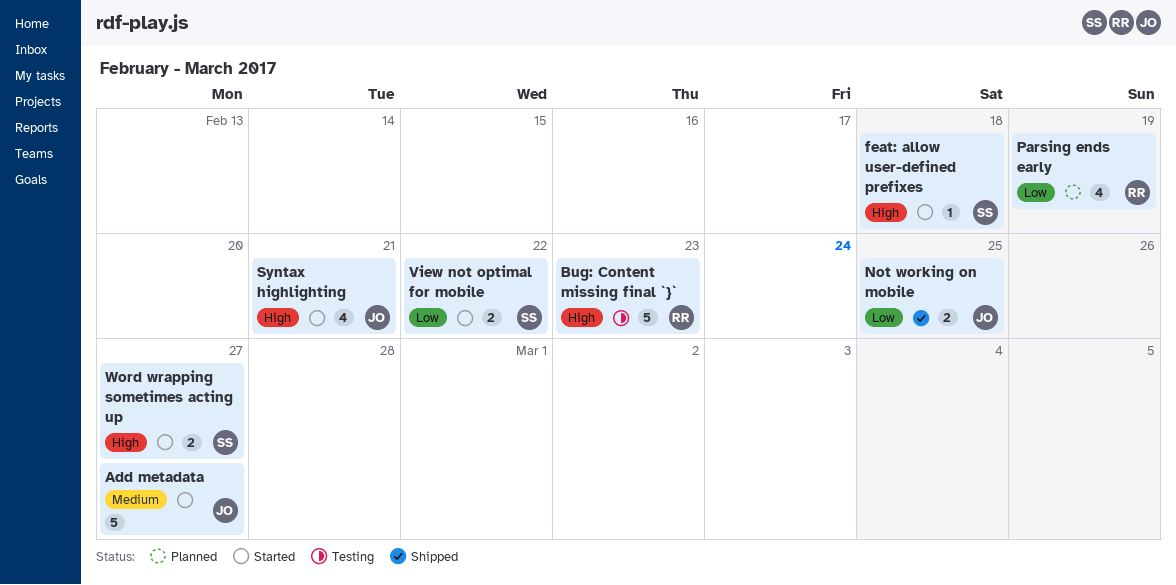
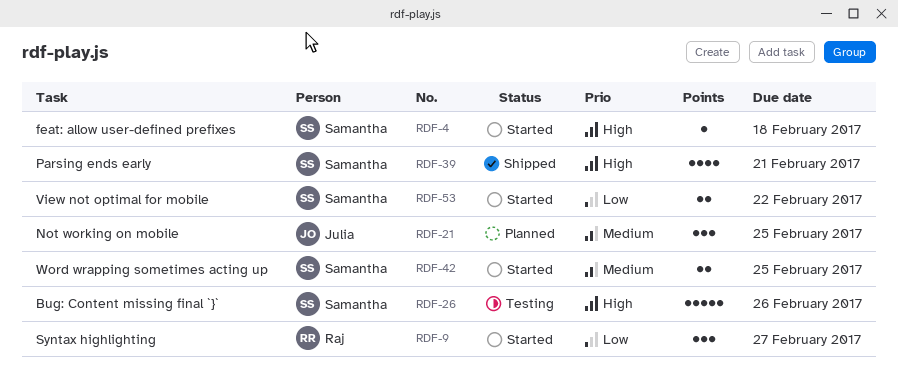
Add metadata: present -> none
Bug: Content missing final `}`, owner: Raj -> Samantha
Bug: Content missing final `}`, due: Feb 23 -> Feb 26
Not working on mobile, status: Shipped -> Planned
Not working on mobile, priority: Low -> Medium
Not working on mobile, estimate: 2 -> 3
Parsing ends early, status: Planned -> Shipped
Parsing ends early, owner: Raj -> Samantha
Parsing ends early, priority: Low -> High
Parsing ends early, due: Feb 19 -> Feb 21
Syntax highlighting, owner: Julia -> Raj
Syntax highlighting, priority: High -> Low
Syntax highlighting, estimate: 4 -> 3
Syntax highlighting, due: Feb 21 -> Feb 27
Word wrapping sometimes acting up, priority: High -> Medium
Word wrapping sometimes acting up, due: Feb 27 -> Feb 25

